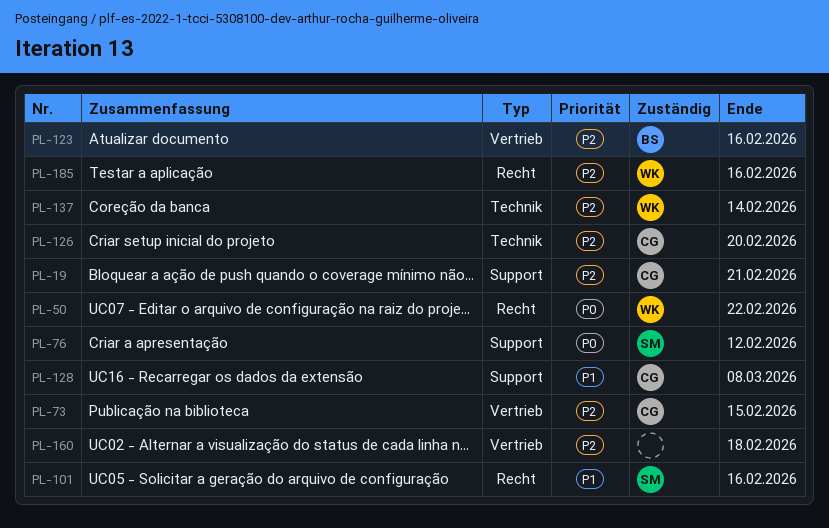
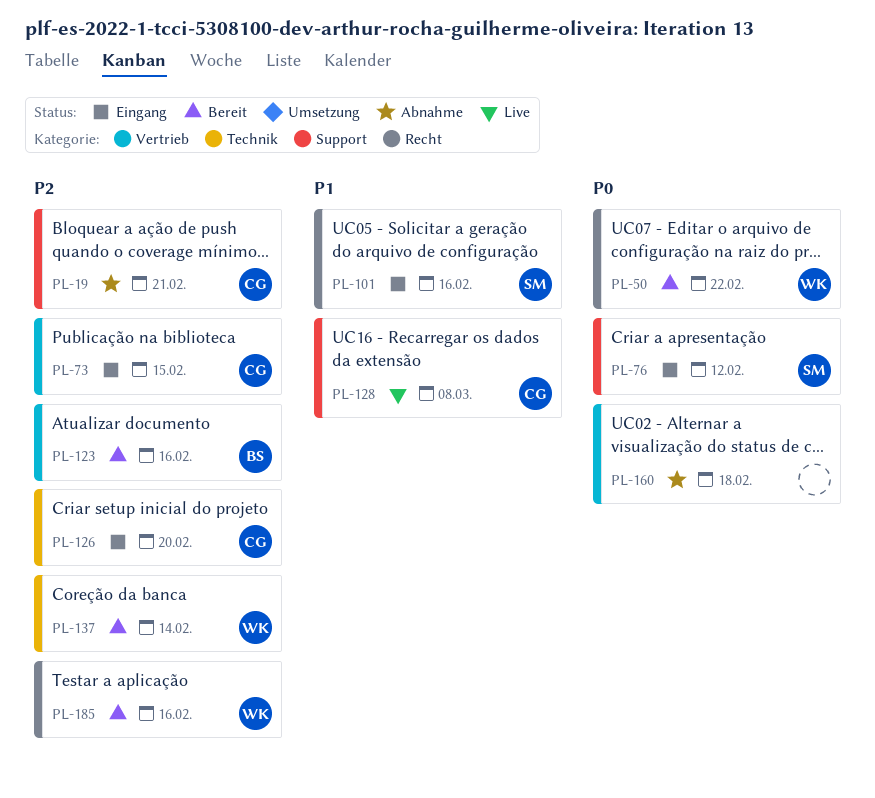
PL-160, priority: P2 -> P0

